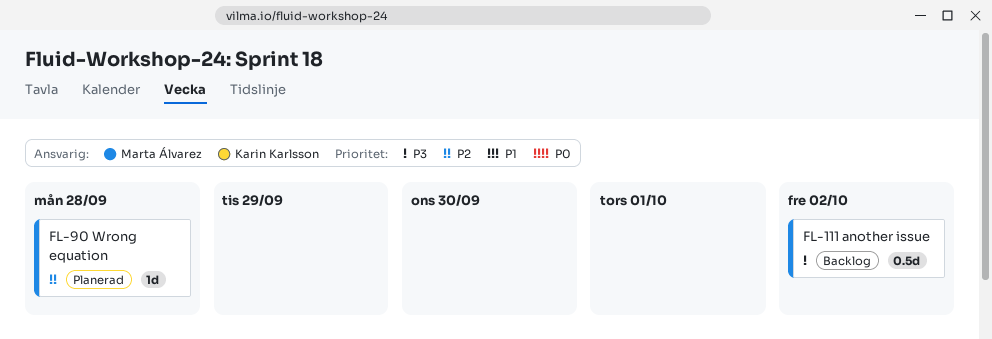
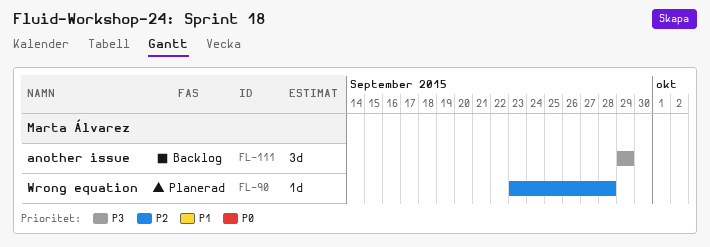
FL-111, estimate: 0.5d -> 3d
FL-111, due: Oct 2 -> Sep 29

